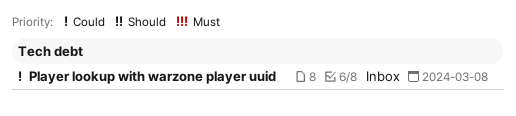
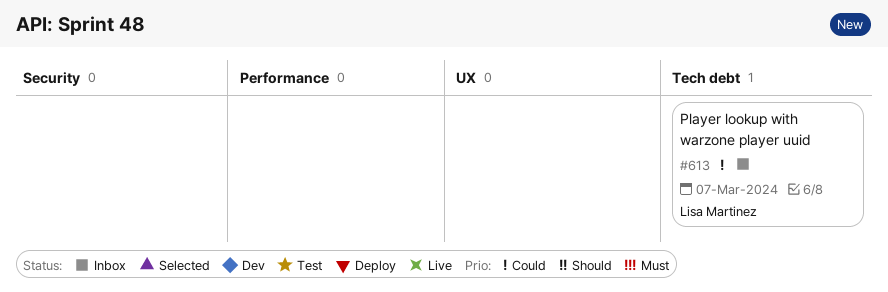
Player lookup with warzone player uuid, due: Mar 8 -> Mar 7

